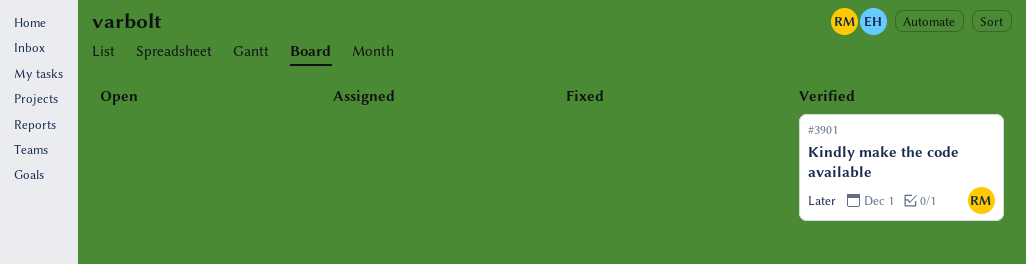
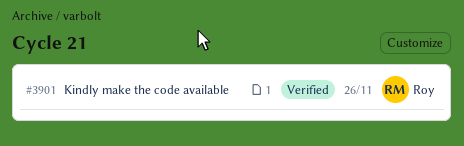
#3901, due: Dec 1 -> Nov 26

